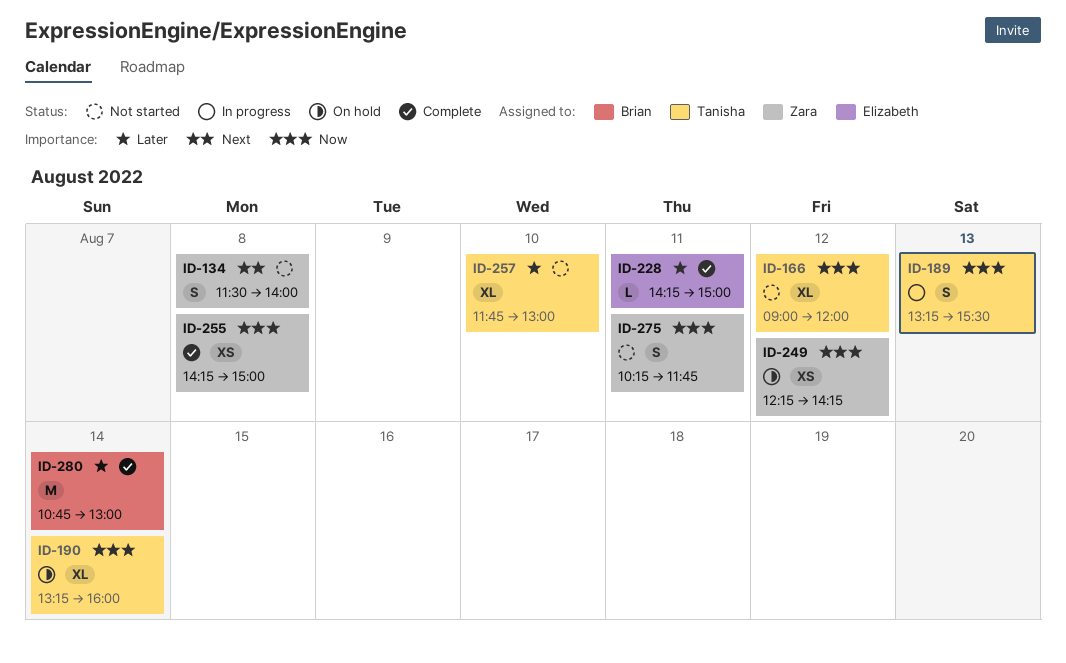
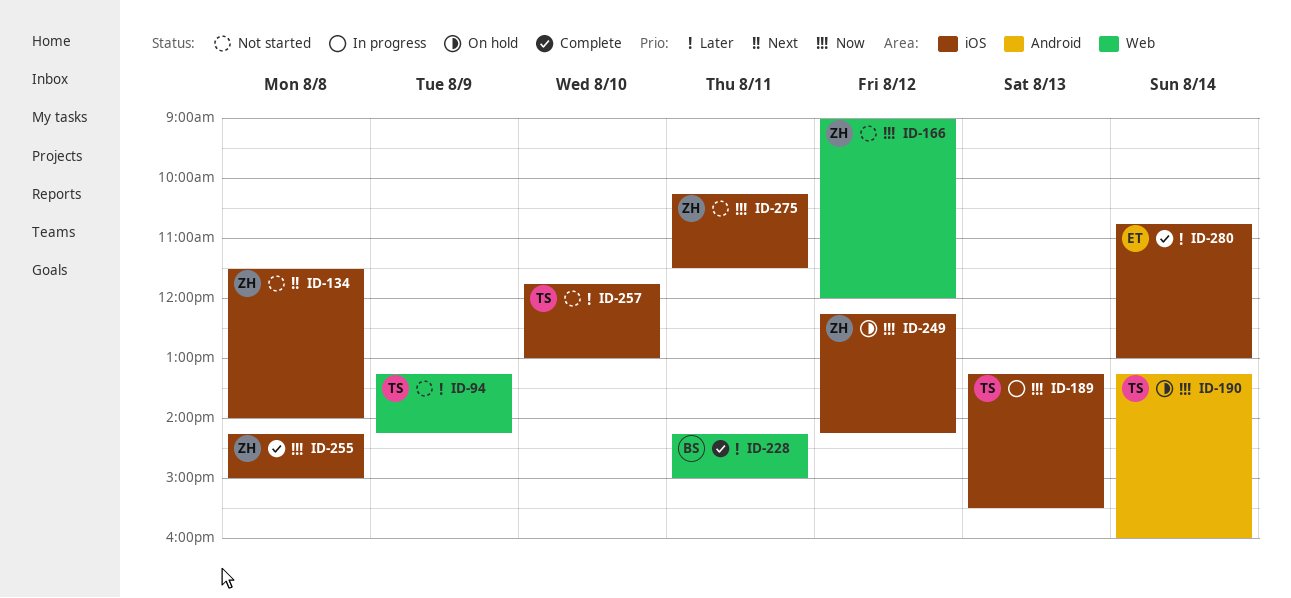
ID-94: none -> present
ID-166, owner: Tanisha -> Zara
ID-228, owner: Elizabeth -> Brian
ID-275, ends: 11:45 -> 11:30
ID-280, owner: Brian -> Elizabeth

